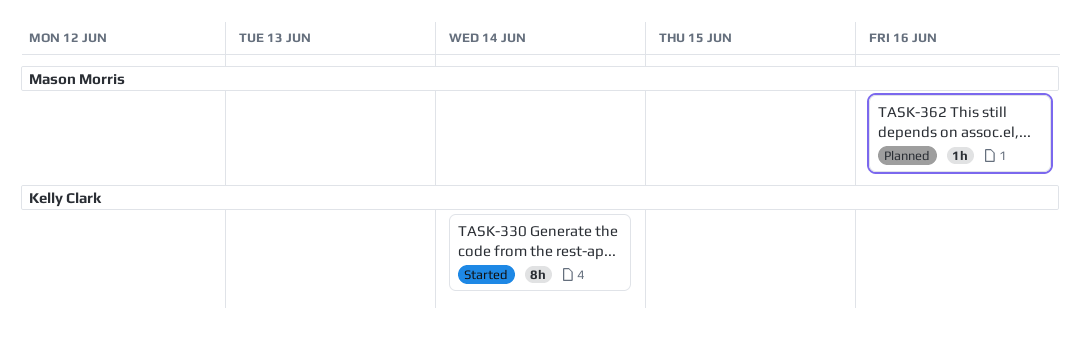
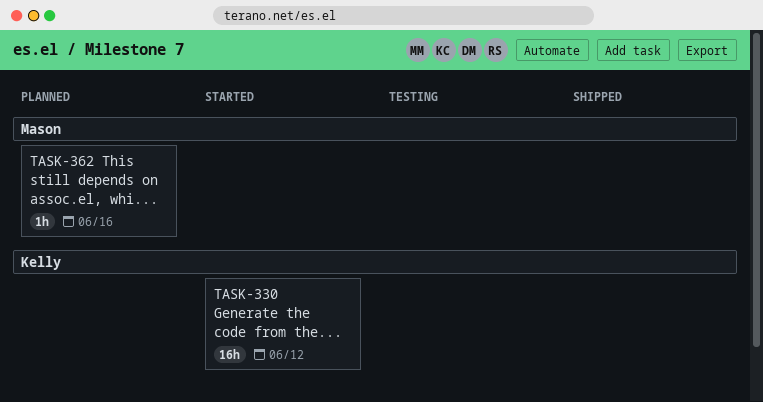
TASK-330, estimate: 8h -> 16h
TASK-330, due: Jun 14 -> Jun 12

